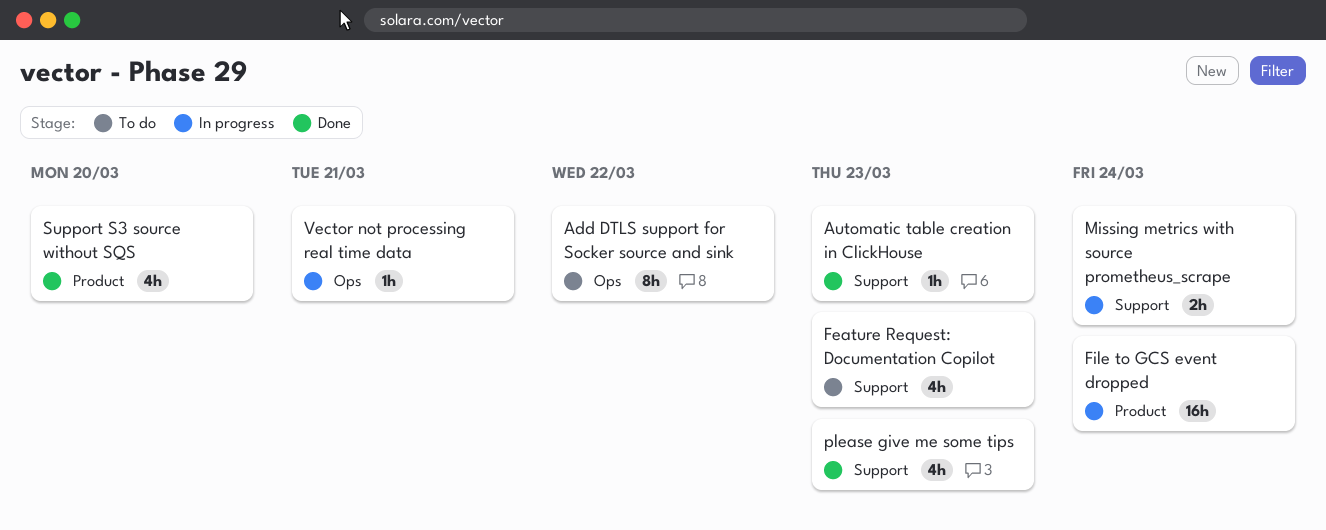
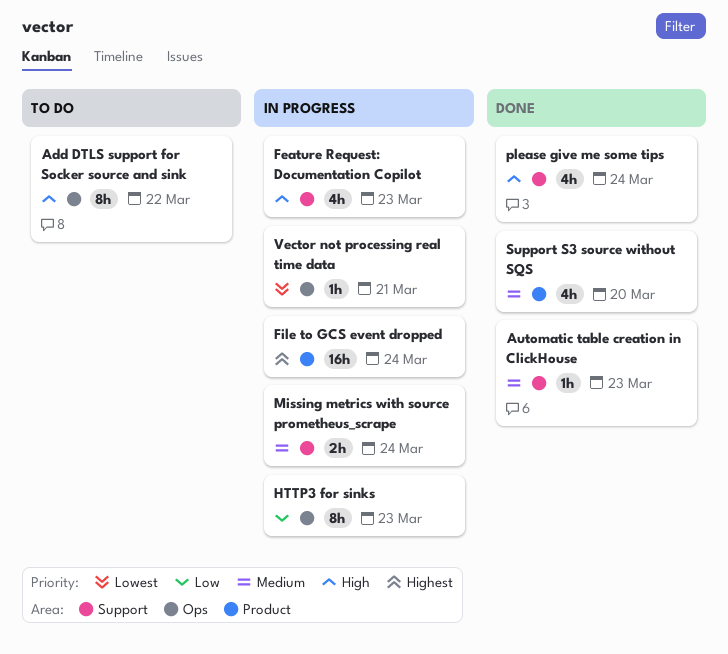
Feature Request: Documentation Copilot, status: To do -> In progress
HTTP3 for sinks: none -> present
please give me some tips, due: Mar 23 -> Mar 24

